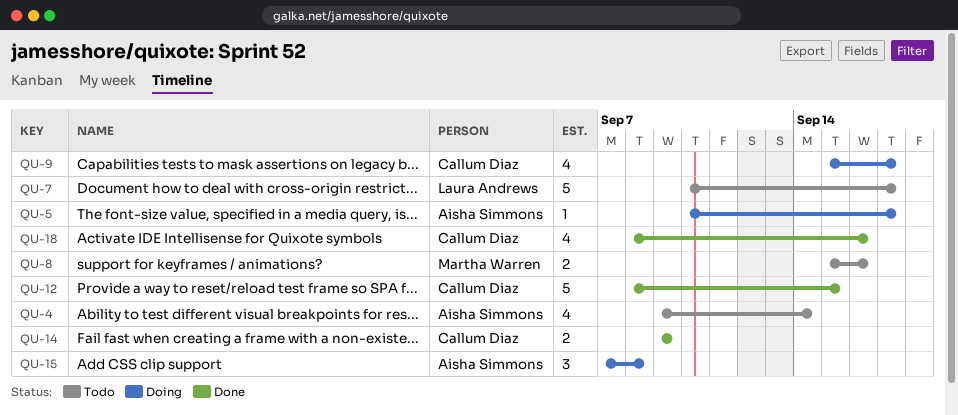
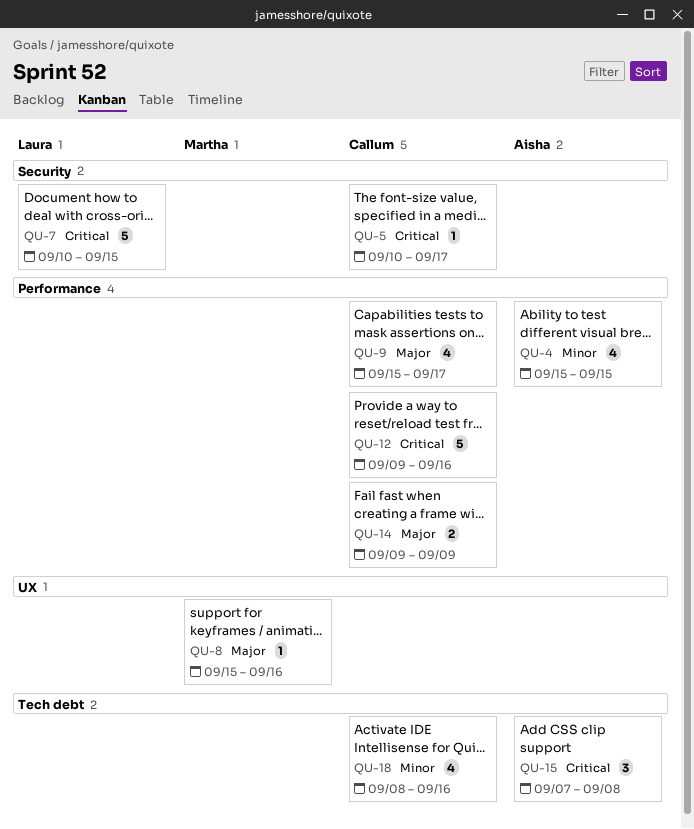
QU-4, start: Sep 9 -> Sep 15
QU-4, due: Sep 14 -> Sep 15
QU-5, owner: Aisha Simmons -> Callum Diaz
QU-7, due: Sep 17 -> Sep 15
QU-8, estimate: 2 -> 1
QU-12, start: Sep 8 -> Sep 9
QU-12, due: Sep 15 -> Sep 16

